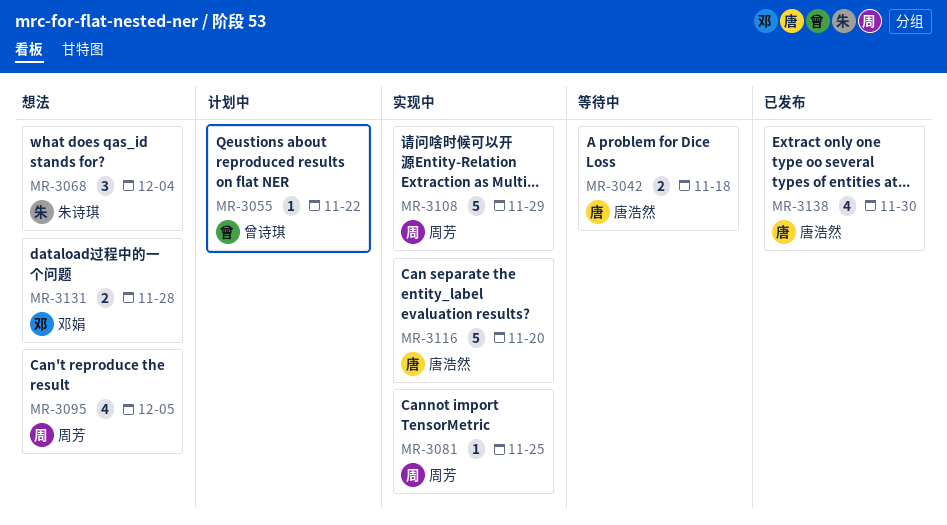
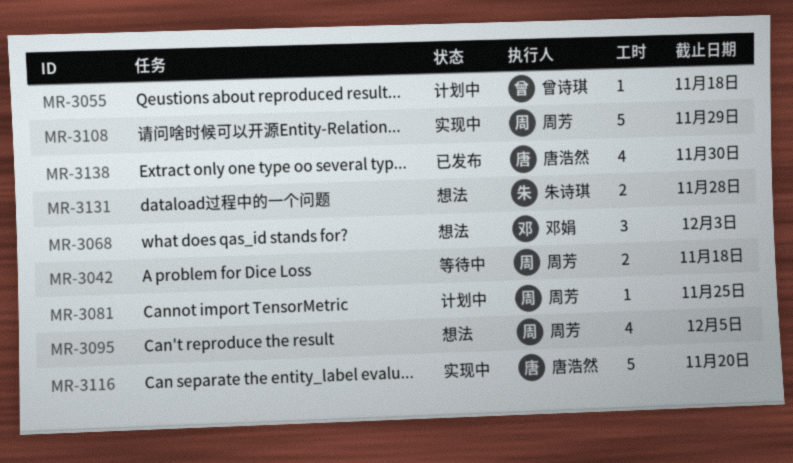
MR-3042, owner: 唐浩然 -> 周芳
MR-3055, due: Nov 22 -> Nov 18
MR-3068, owner: 朱诗琪 -> 邓娟
MR-3068, due: Dec 4 -> Dec 3
MR-3081, status: 实现中 -> 计划中
MR-3131, owner: 邓娟 -> 朱诗琪

